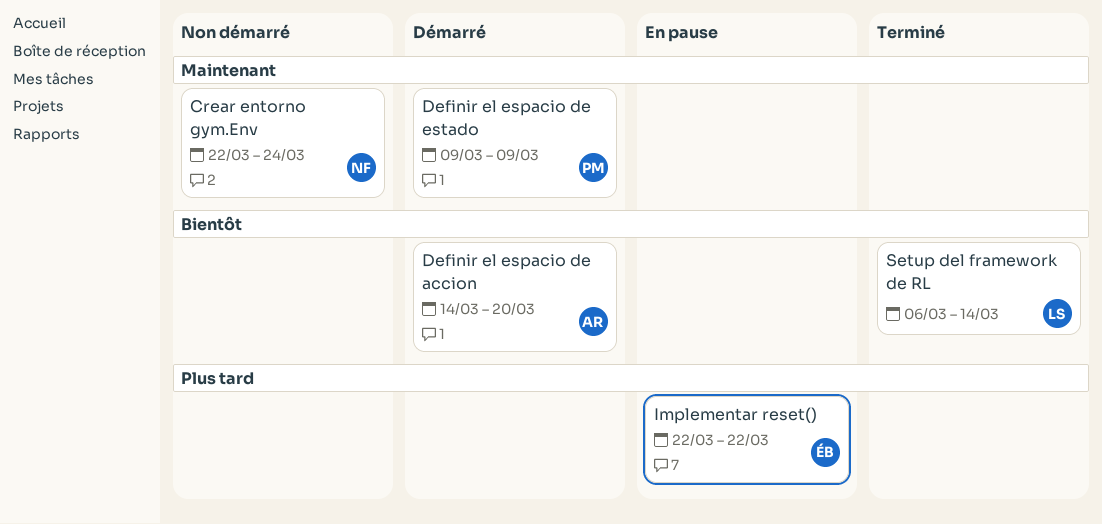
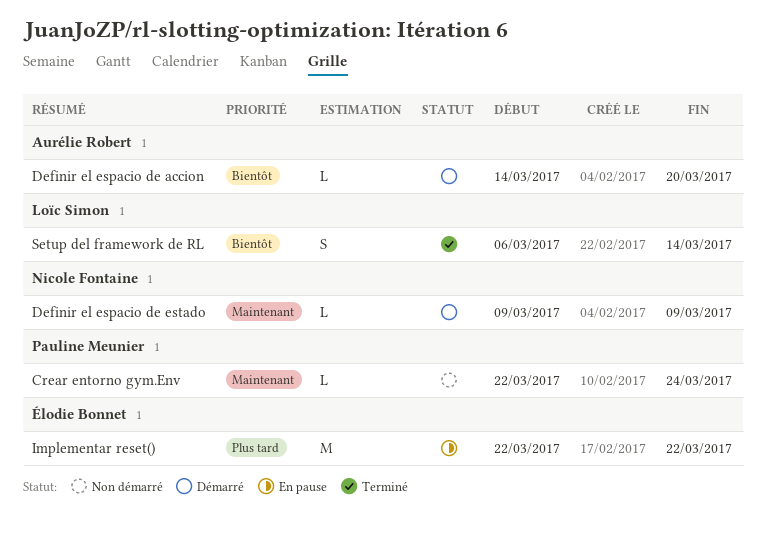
Crear entorno gym.Env, owner: Nicole Fontaine -> Pauline Meunier
Definir el espacio de estado, owner: Pauline Meunier -> Nicole Fontaine

